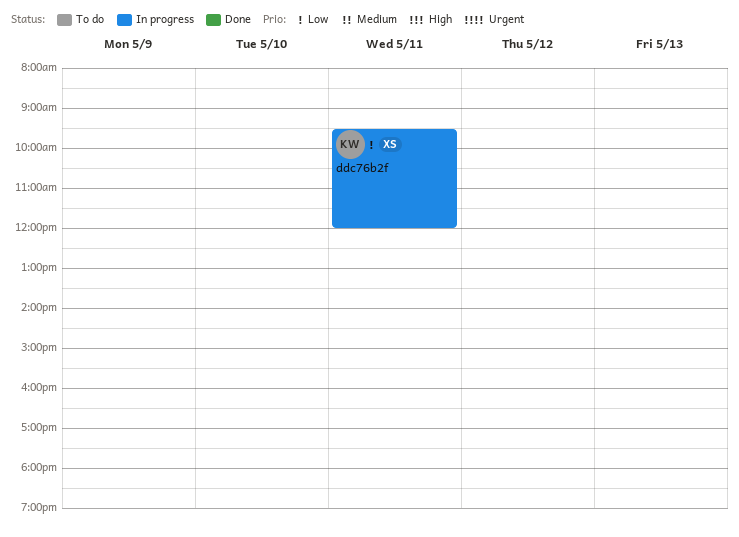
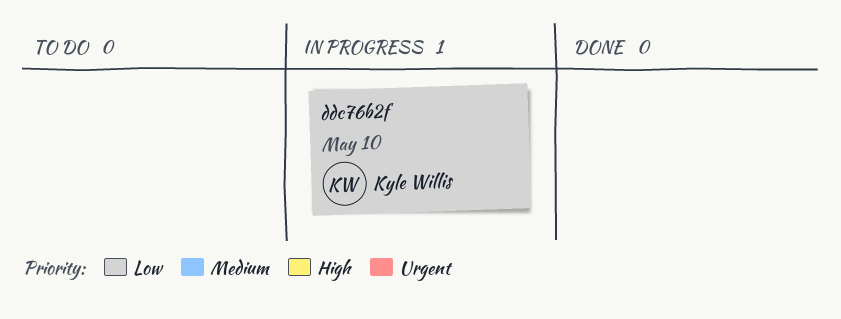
ddc76b2f, day: May 11 -> May 10

